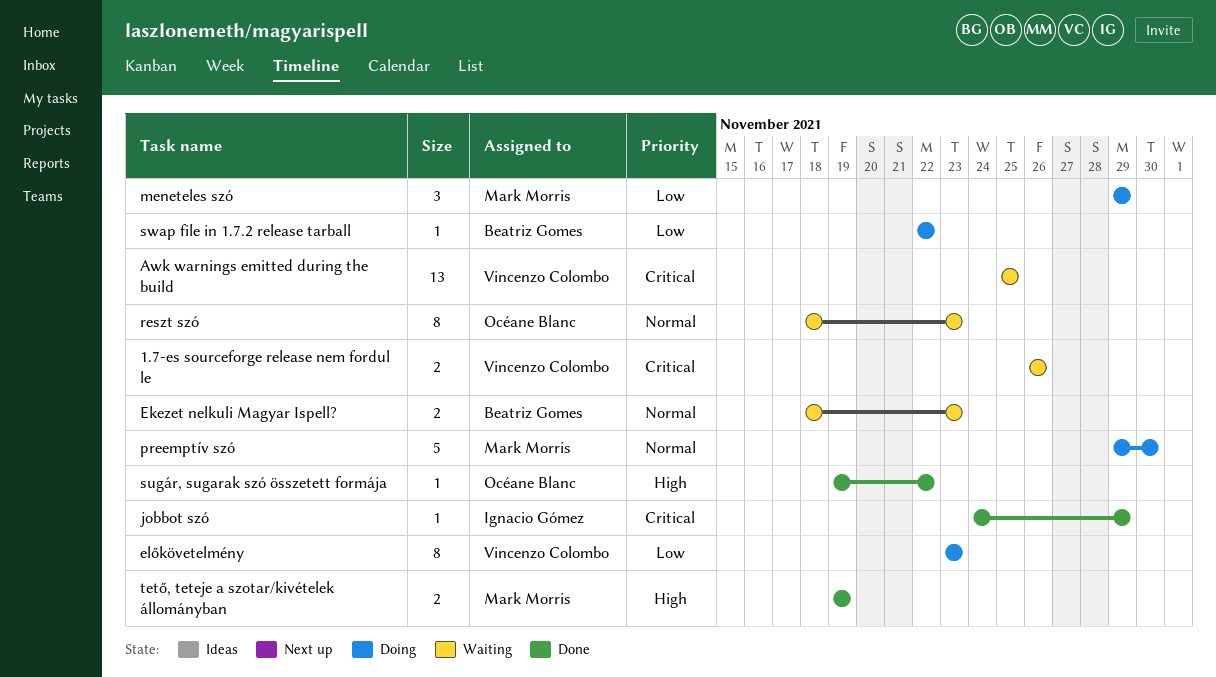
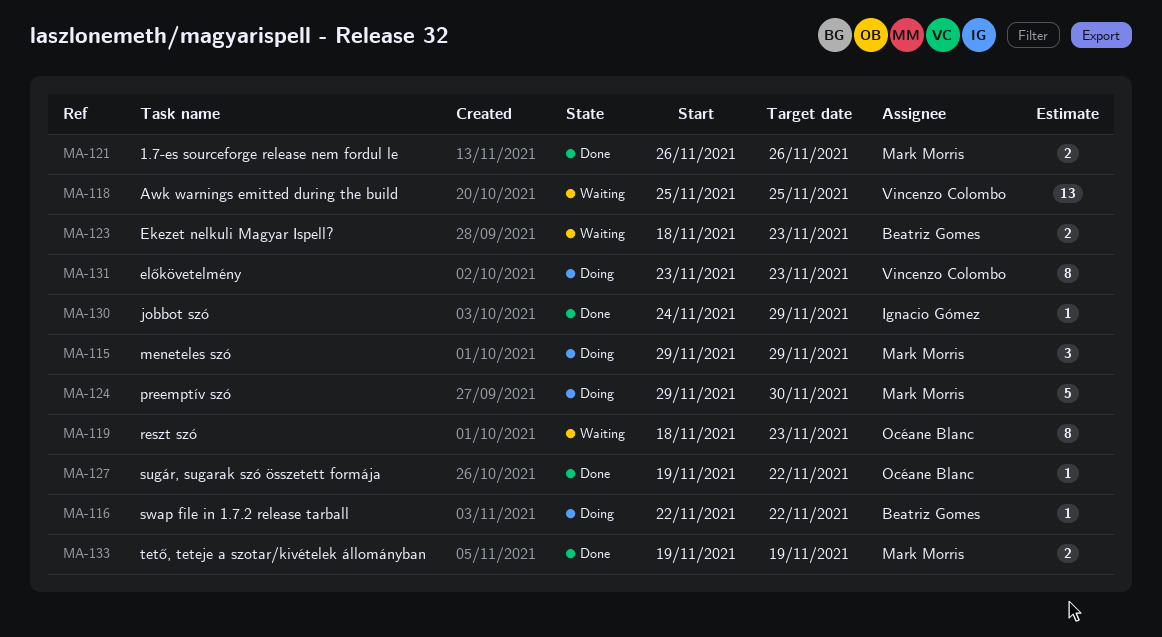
1.7-es sourceforge release nem fordul le, status: Waiting -> Done
1.7-es sourceforge release nem fordul le, owner: Vincenzo Colombo -> Mark Morris

